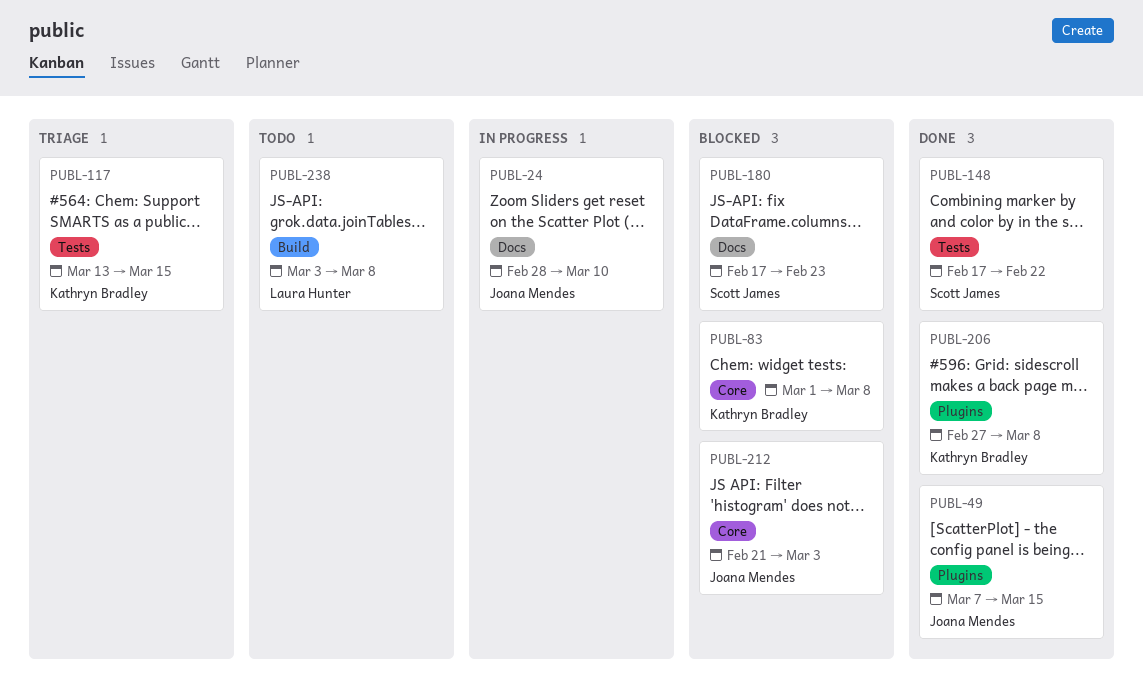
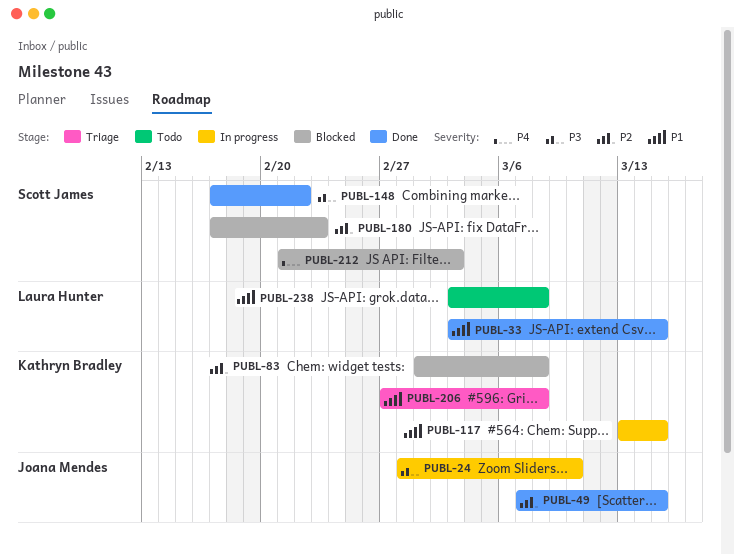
PUBL-33: none -> present
PUBL-117, status: Triage -> In progress
PUBL-206, status: Done -> Triage
PUBL-212, owner: Joana Mendes -> Scott James

